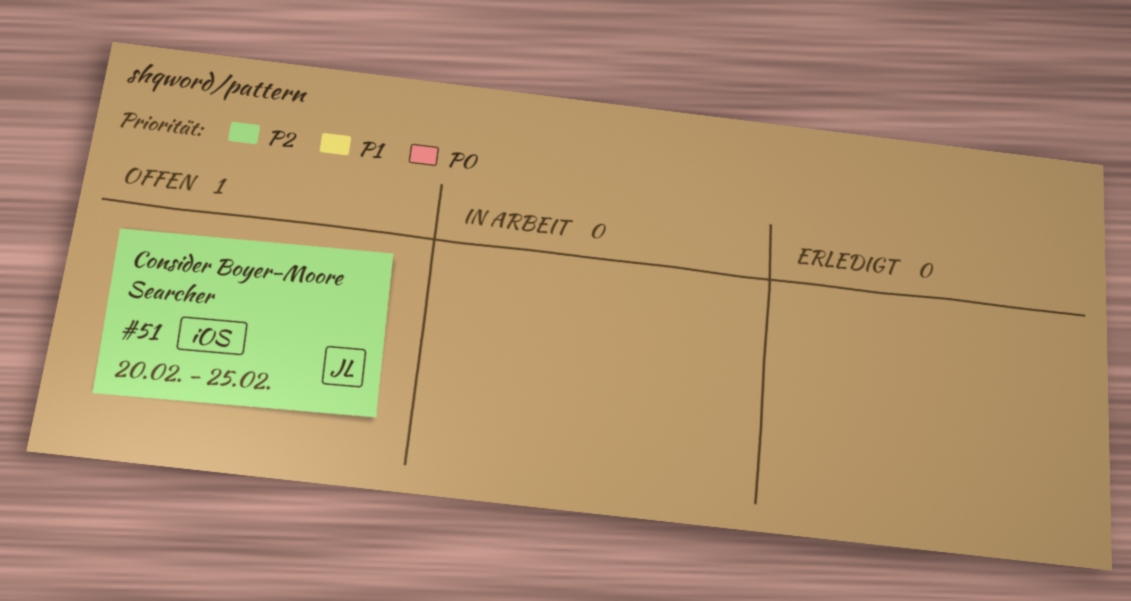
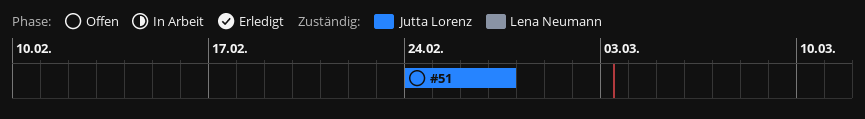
#51, start: Feb 20 -> Feb 24
#51, due: Feb 25 -> Feb 27

